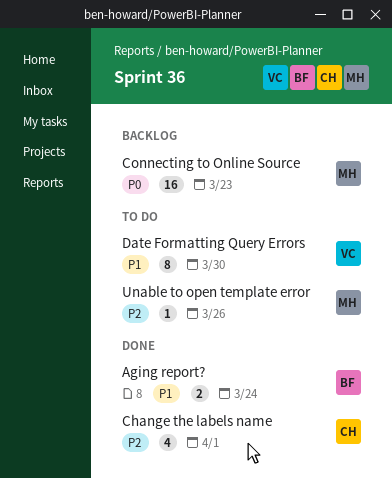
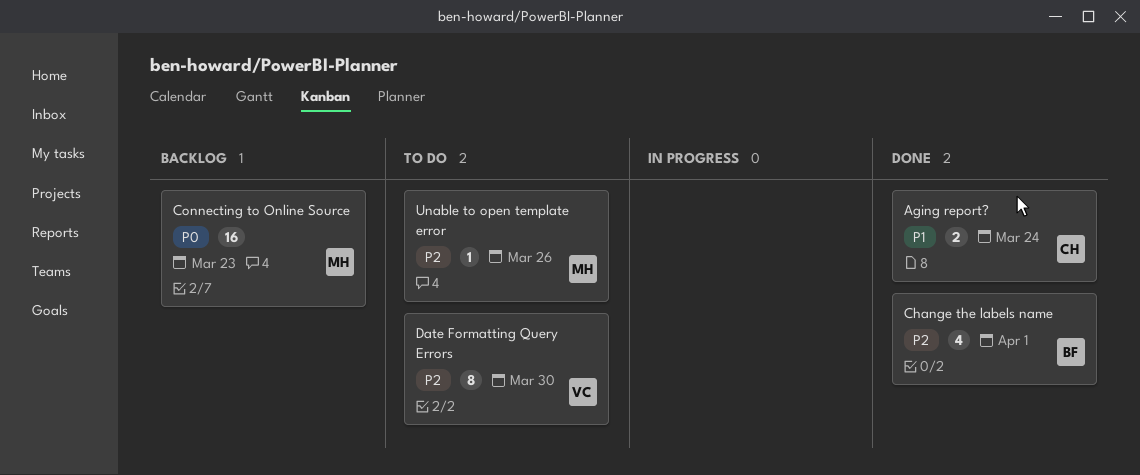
Aging report?, owner: BF -> CH
Change the labels name, owner: CH -> BF
Date Formatting Query Errors, priority: P1 -> P2

